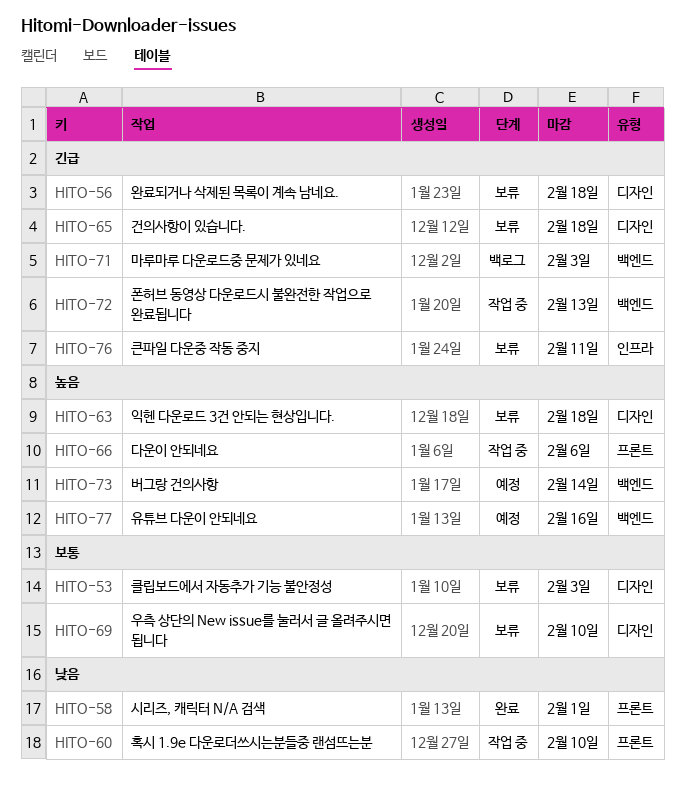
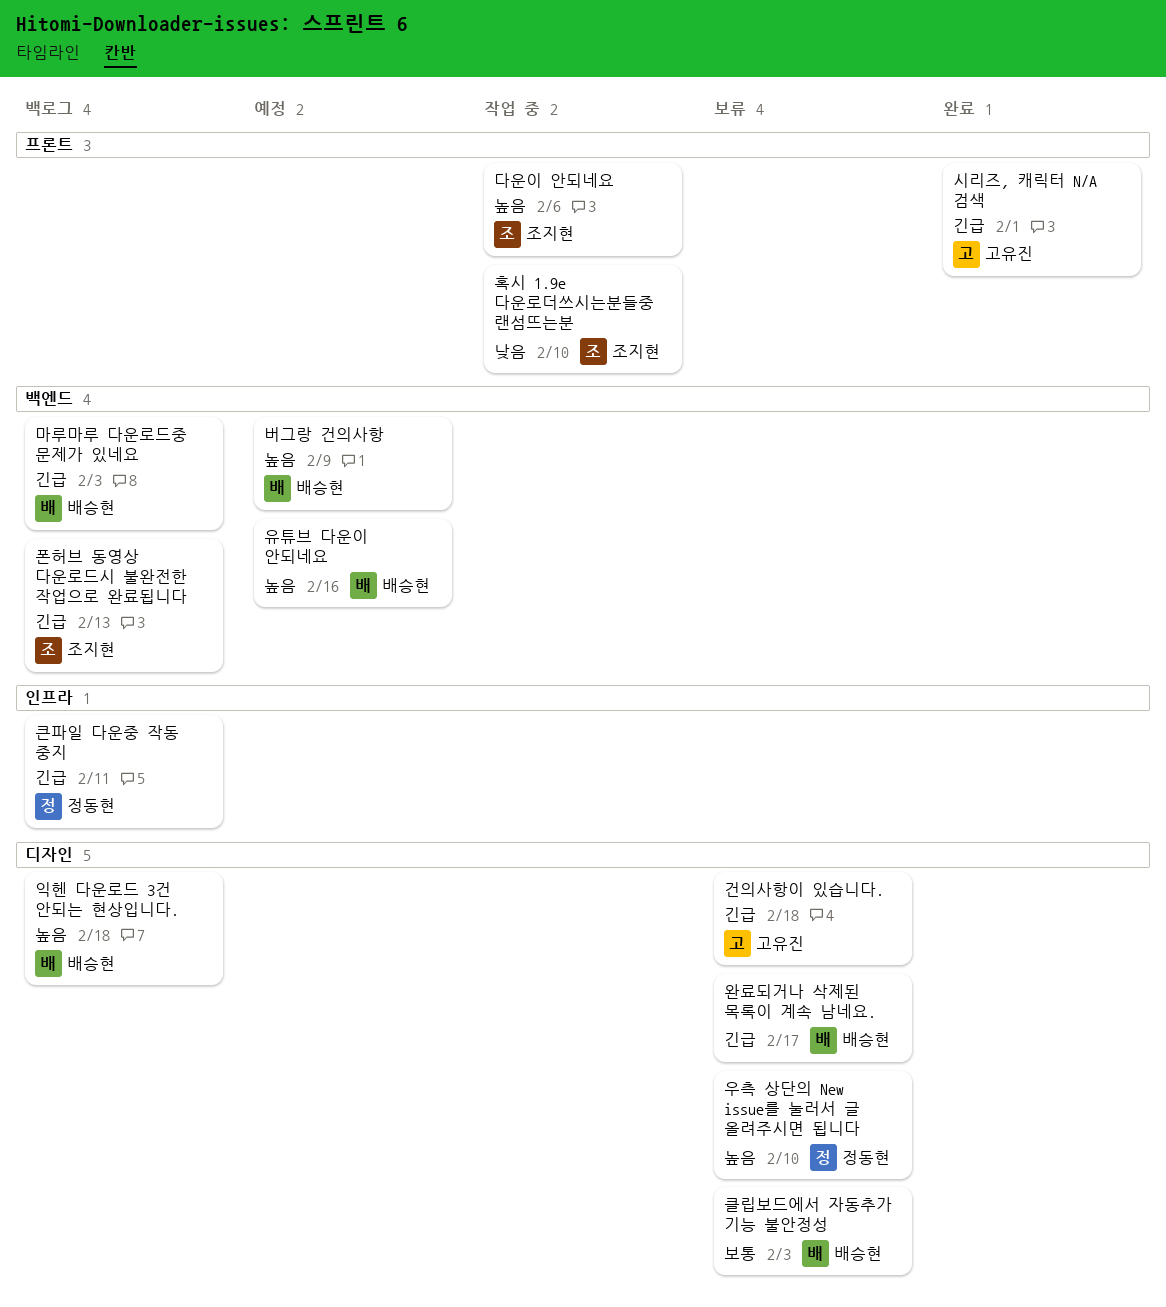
버그랑 건의사항, due: Feb 14 -> Feb 9
시리즈, 캐릭터 N/A 검색, priority: 낮음 -> 긴급
완료되거나 삭제된 목록이 계속 남네요., due: Feb 18 -> Feb 17
우측 상단의 New issue를 눌러서 글 올려주시면 됩니다, priority: 보통 -> 높음
익헨 다운로드 3건 안되는 현상입니다., status: 보류 -> 백로그
큰파일 다운중 작동 중지, status: 보류 -> 백로그
폰허브 동영상 다운로드시 불완전한 작업으로 완료됩니다, status: 작업 중 -> 백로그

